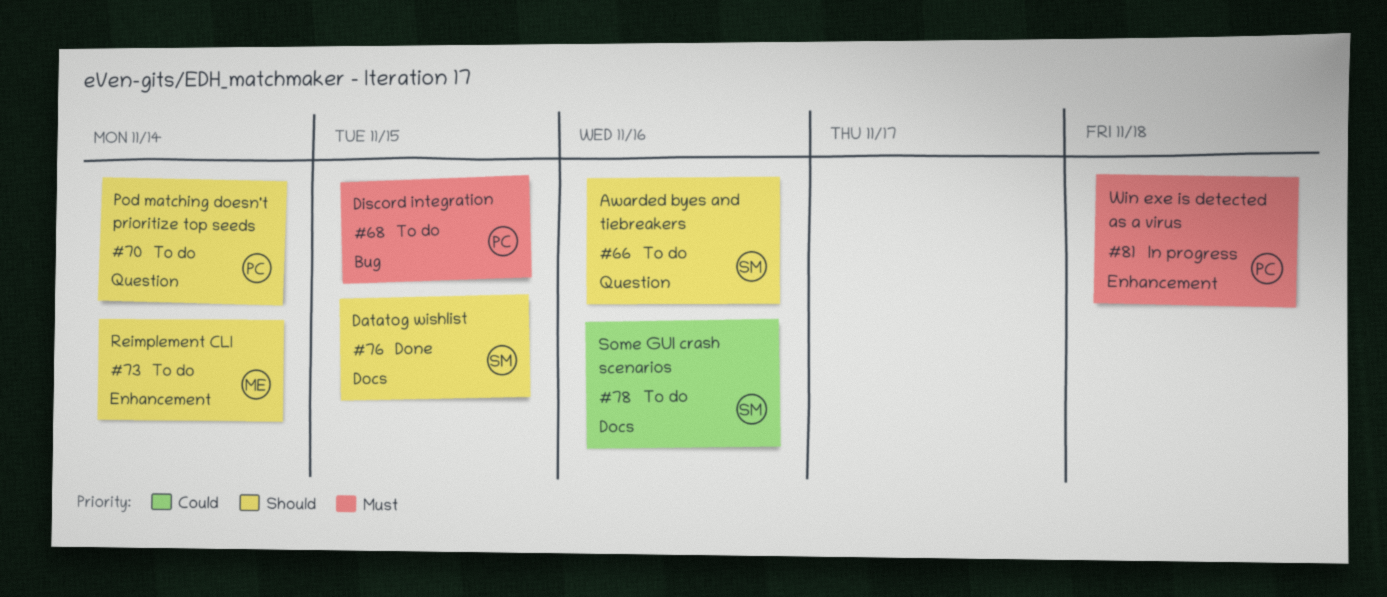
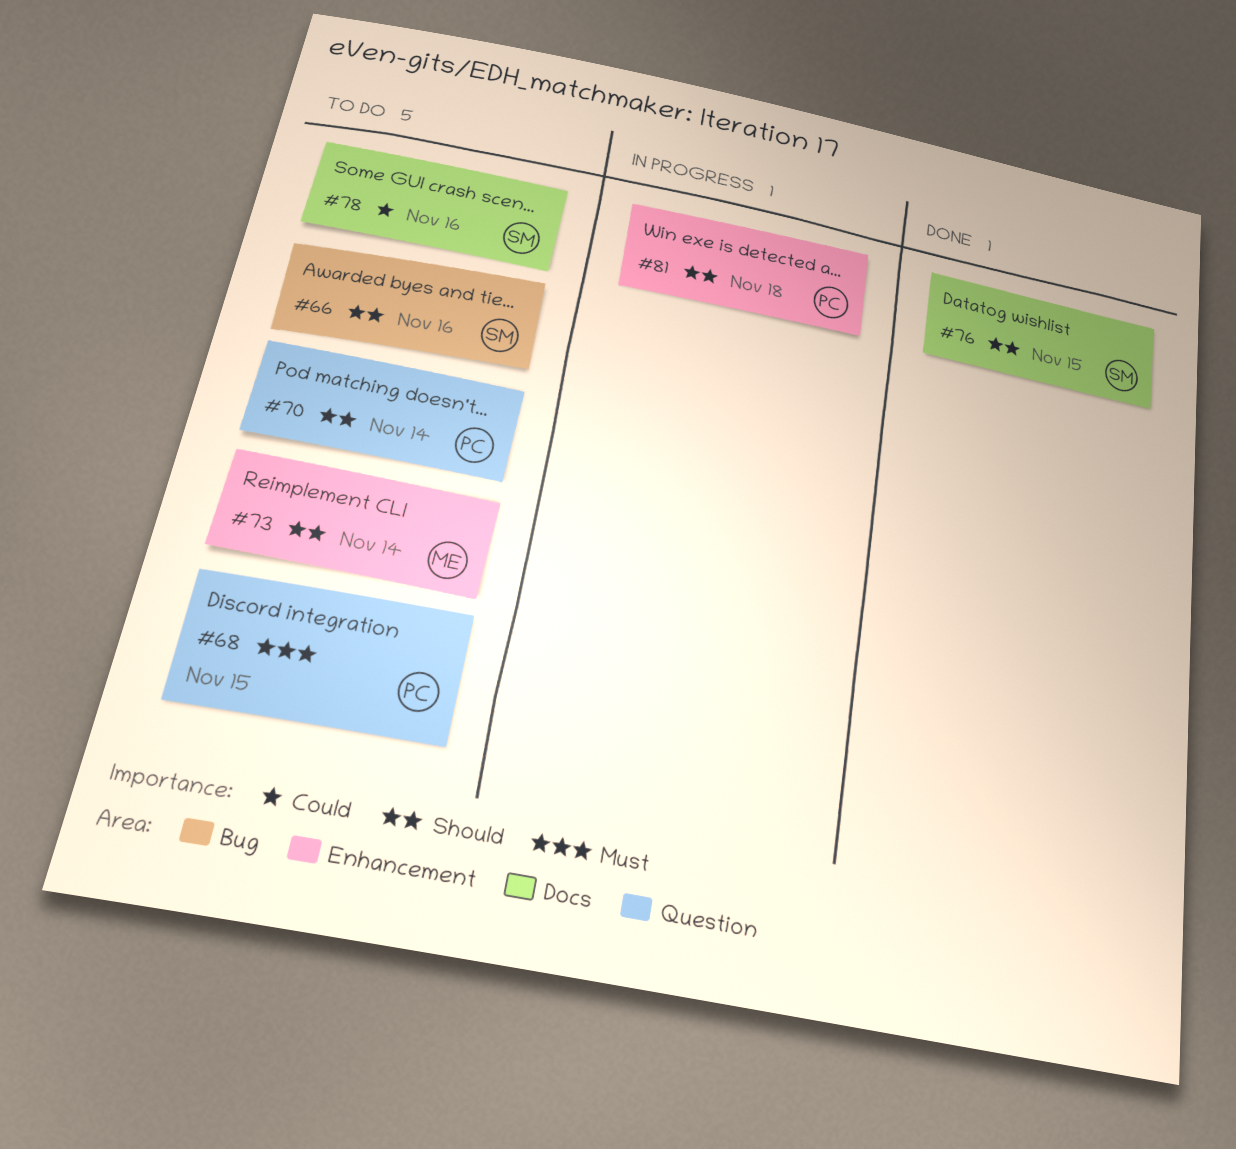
#66, label: Question -> Bug
#68, label: Bug -> Question
#81, priority: Must -> Should

